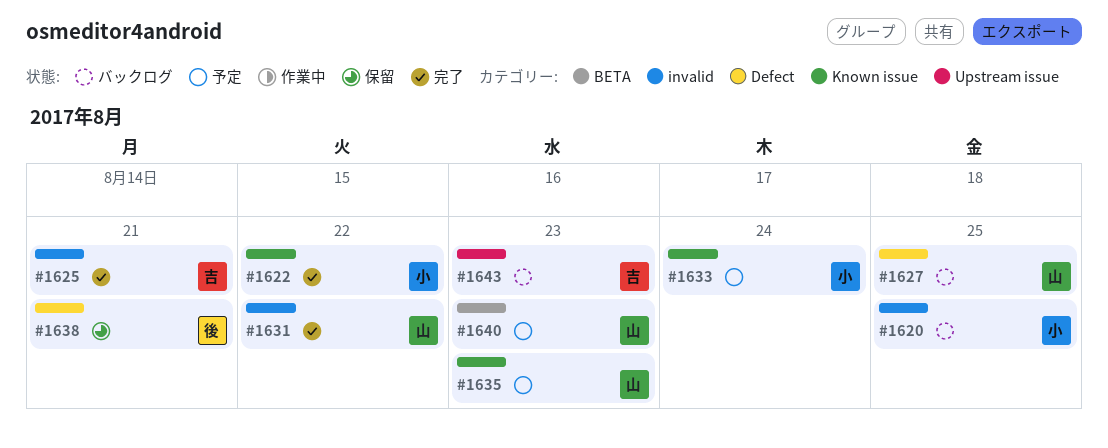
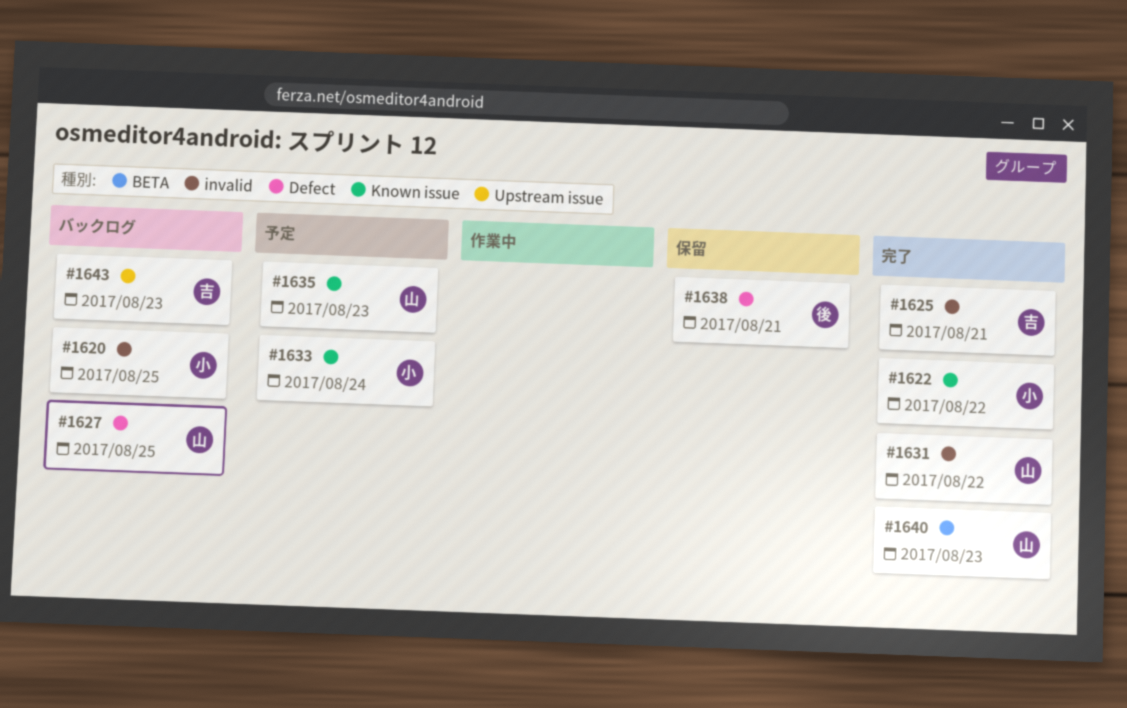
#1640, status: 予定 -> 完了

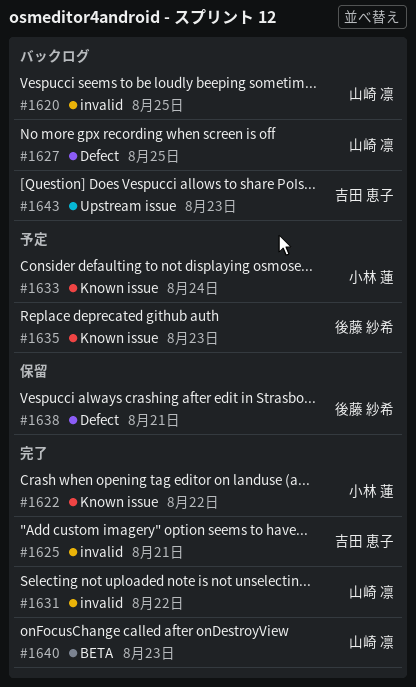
#1620, owner: 小林 蓮 -> 山崎 凛
#1635, owner: 山崎 凛 -> 後藤 紗希

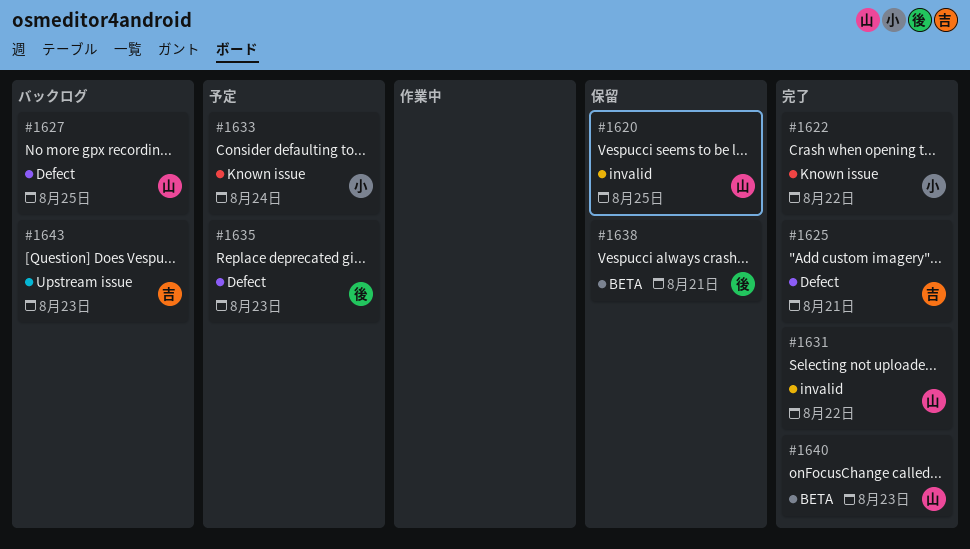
#1620, status: バックログ -> 保留
#1625, label: invalid -> Defect
#1635, label: Known issue -> Defect
#1638, label: Defect -> BETA

